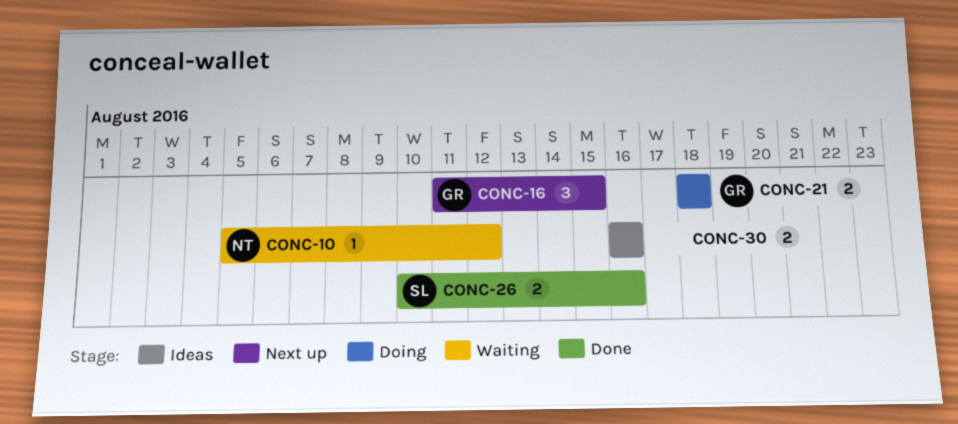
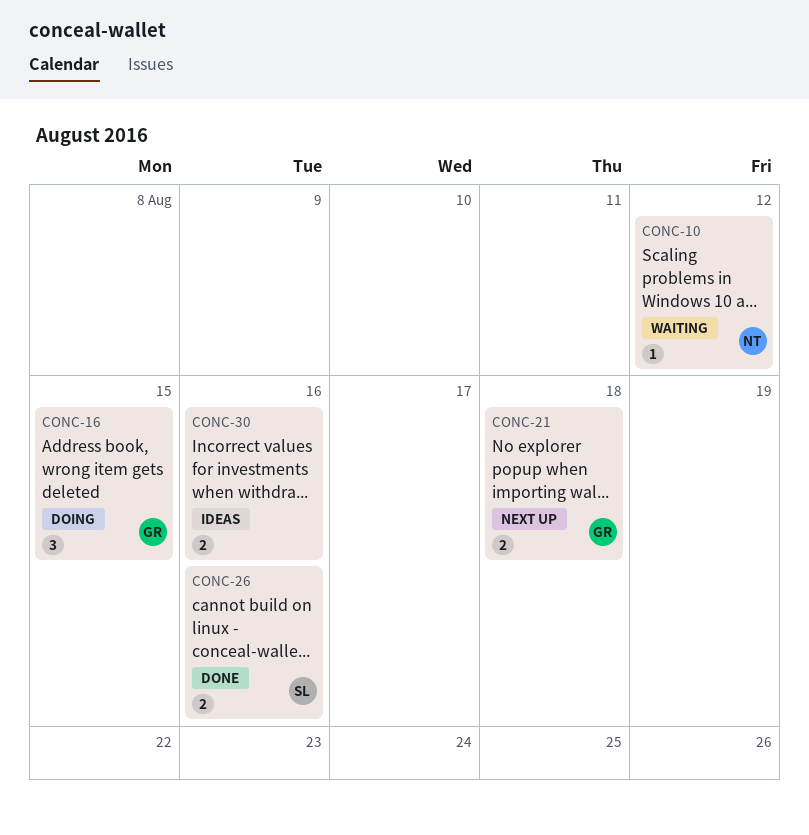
CONC-16, status: Next up -> Doing
CONC-21, status: Doing -> Next up

